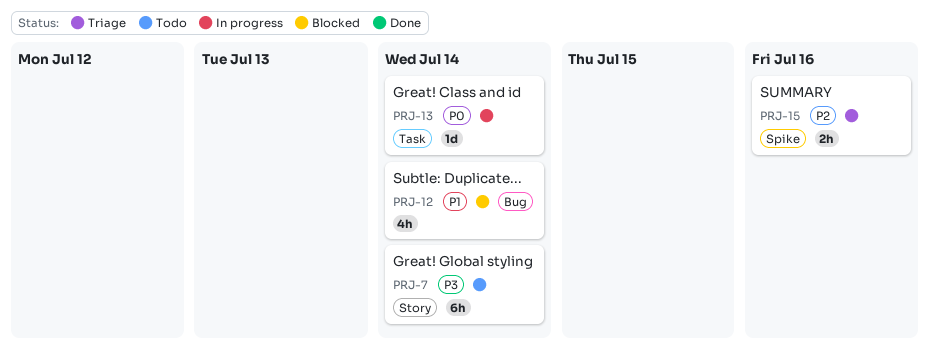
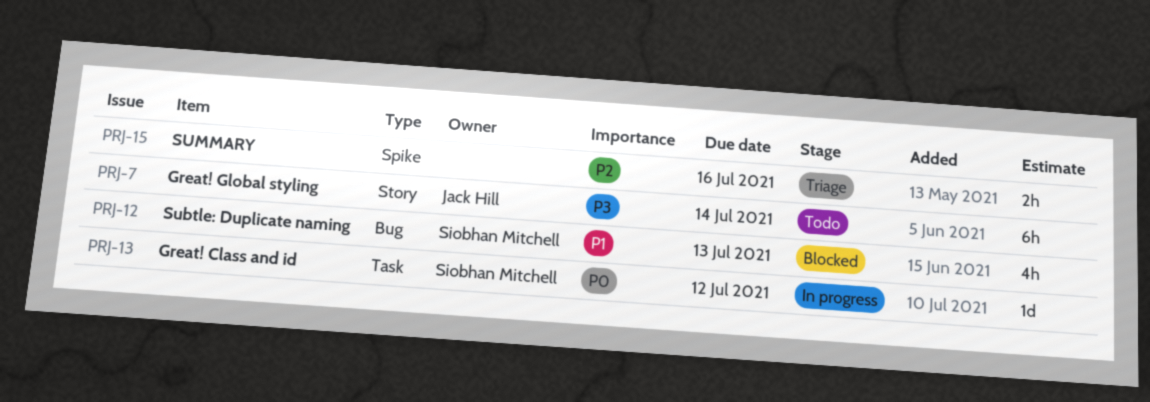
PRJ-12, due: Jul 14 -> Jul 13
PRJ-13, due: Jul 14 -> Jul 12

